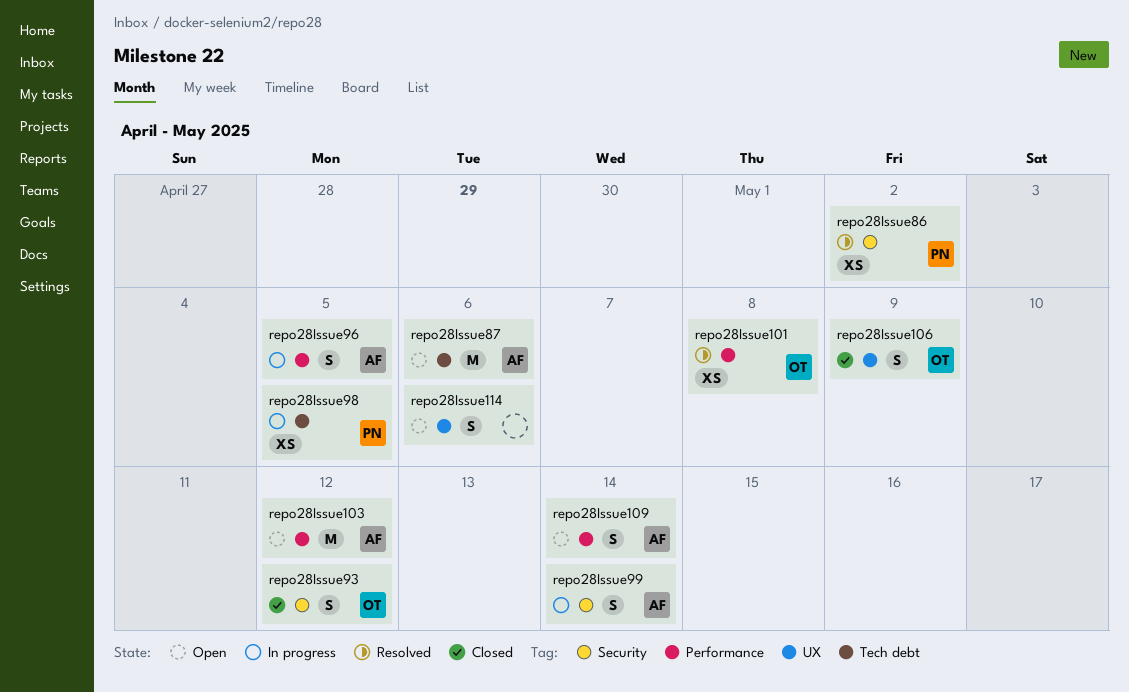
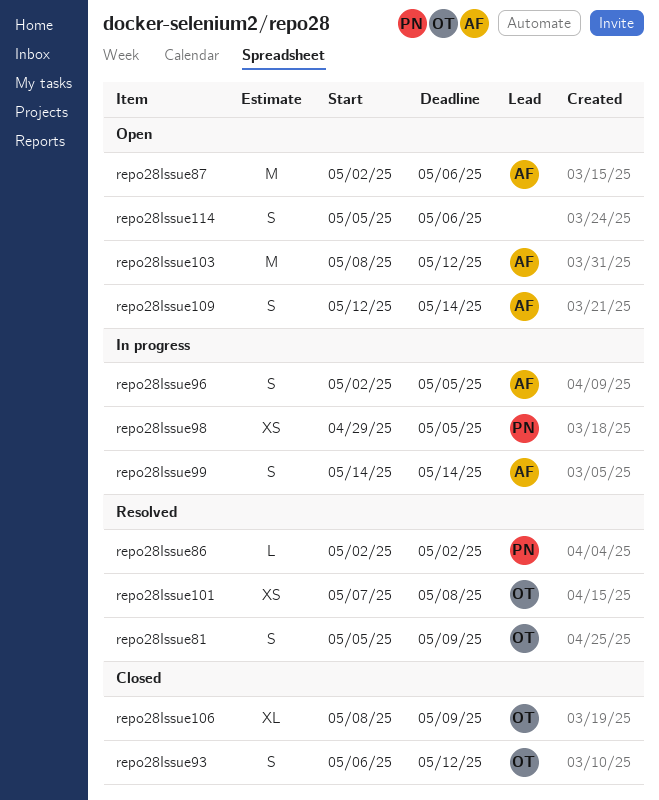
repo28Issue106, estimate: S -> XL
repo28Issue81: none -> present
repo28Issue86, estimate: XS -> L

